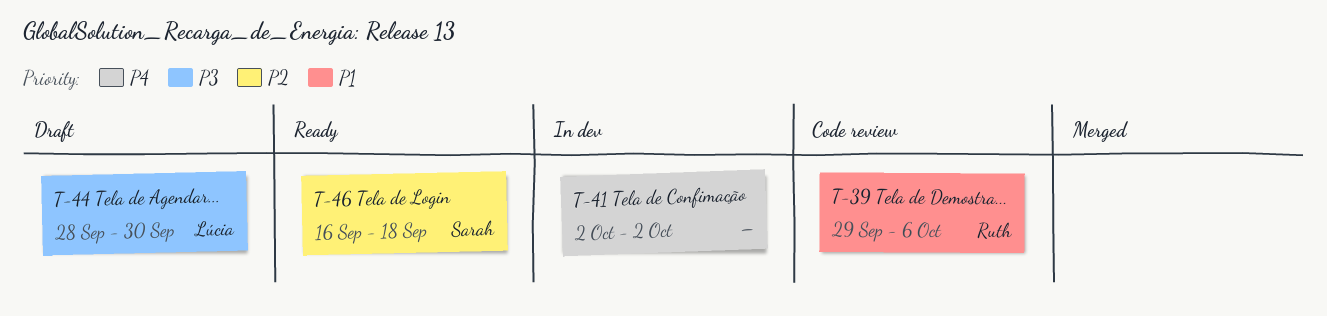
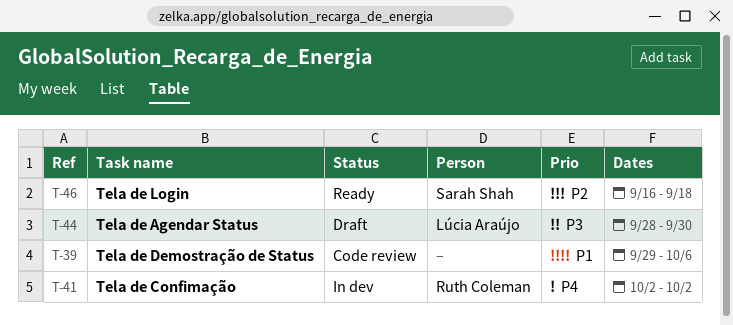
T-39, owner: Ruth Coleman -> none
T-41, owner: none -> Ruth Coleman

